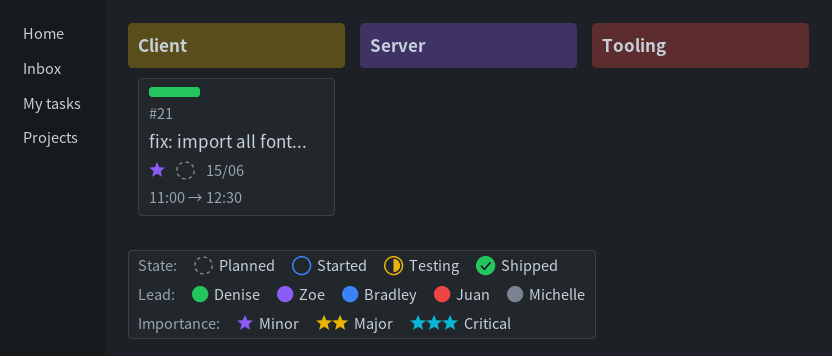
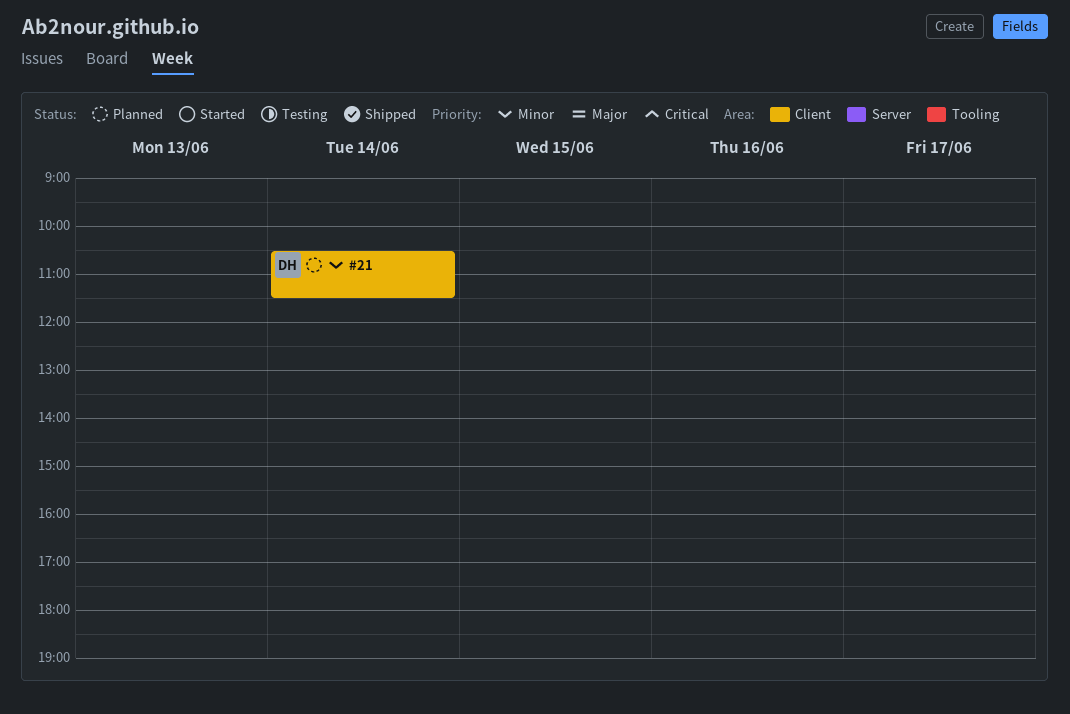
#21, day: Jun 15 -> Jun 14
#21, begins: 11:00 -> 10:30
#21, ends: 12:30 -> 11:30

